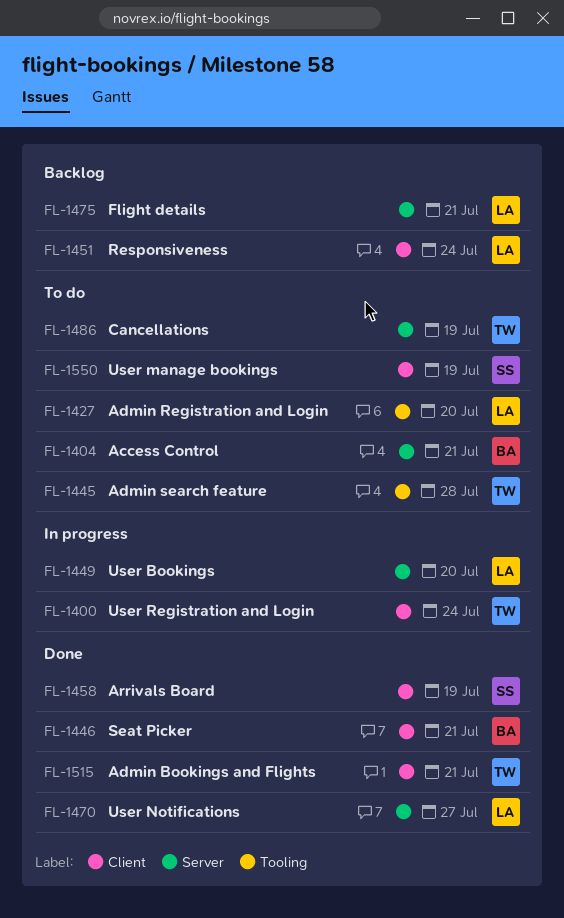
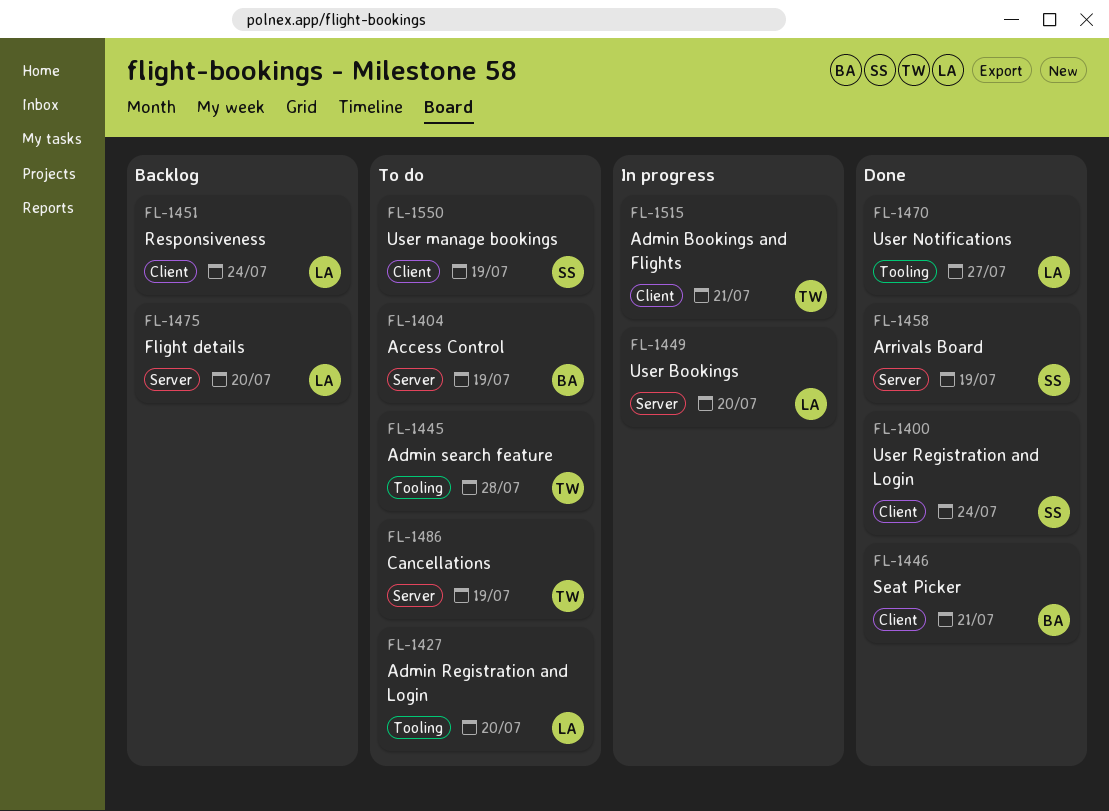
FL-1400, status: In progress -> Done
FL-1400, owner: TW -> SS
FL-1404, due: Jul 21 -> Jul 19
FL-1458, label: Client -> Server
FL-1470, label: Server -> Tooling
FL-1475, due: Jul 21 -> Jul 20
FL-1515, status: Done -> In progress

